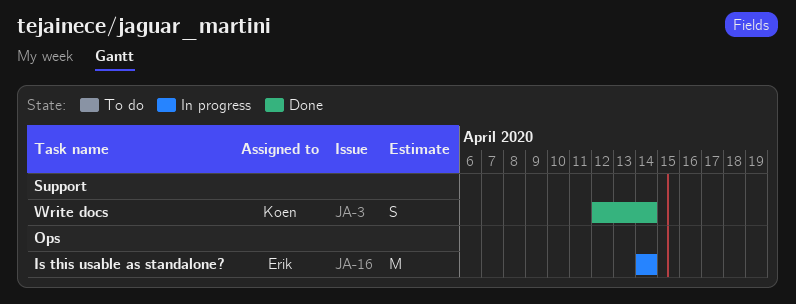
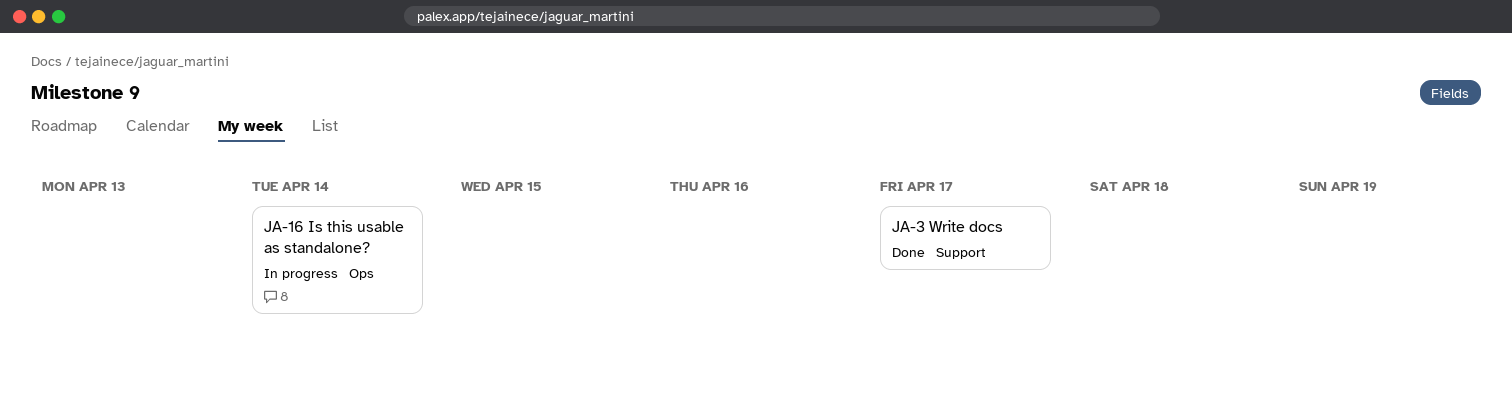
JA-3, due: Apr 14 -> Apr 17

